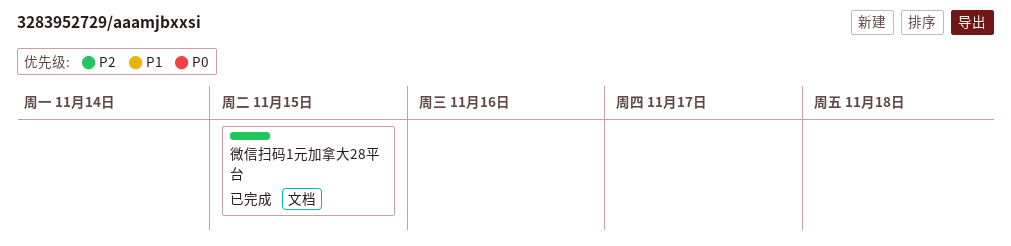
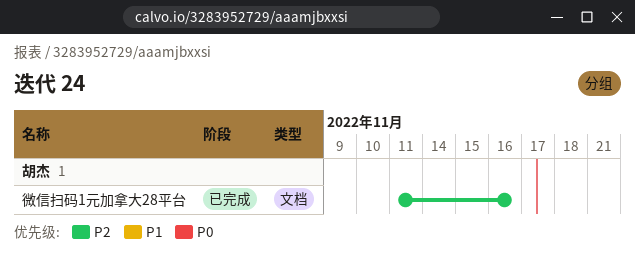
微信扫码1元加拿大28平台, due: Nov 15 -> Nov 16

